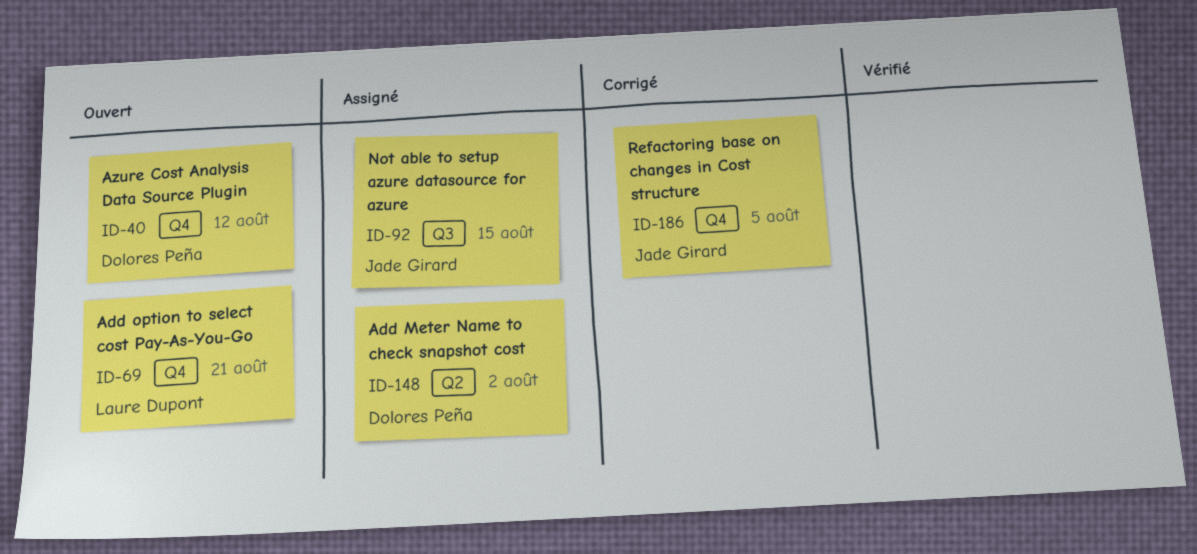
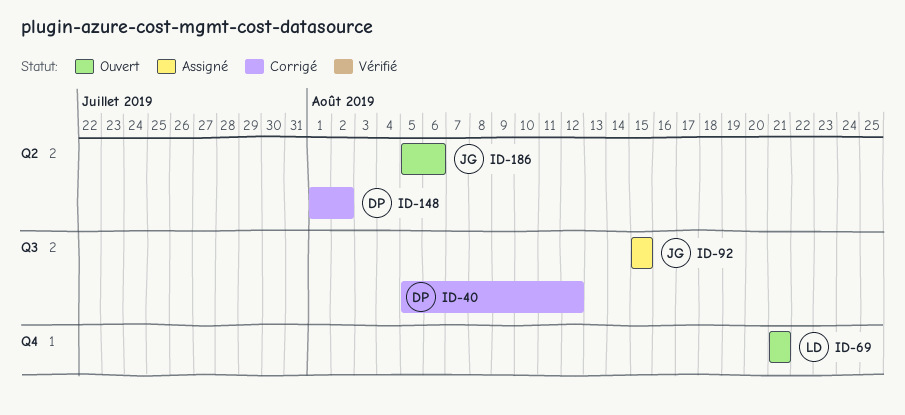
ID-40, status: Ouvert -> Corrigé
ID-40, label: Q4 -> Q3
ID-148, status: Assigné -> Corrigé
ID-186, status: Corrigé -> Ouvert
ID-186, label: Q4 -> Q2
ID-186, due: Aug 5 -> Aug 6

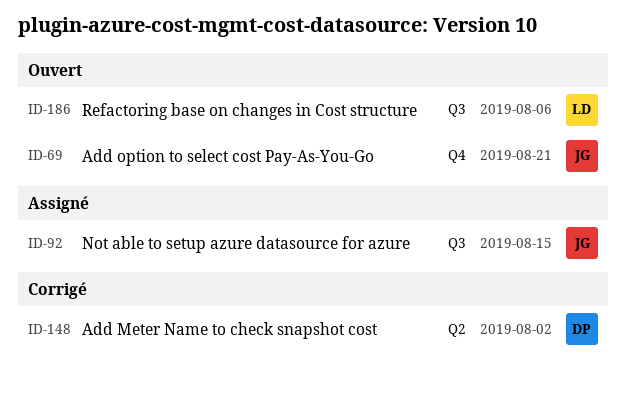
ID-40: present -> none
ID-69, owner: LD -> JG
ID-186, owner: JG -> LD
ID-186, label: Q2 -> Q3

